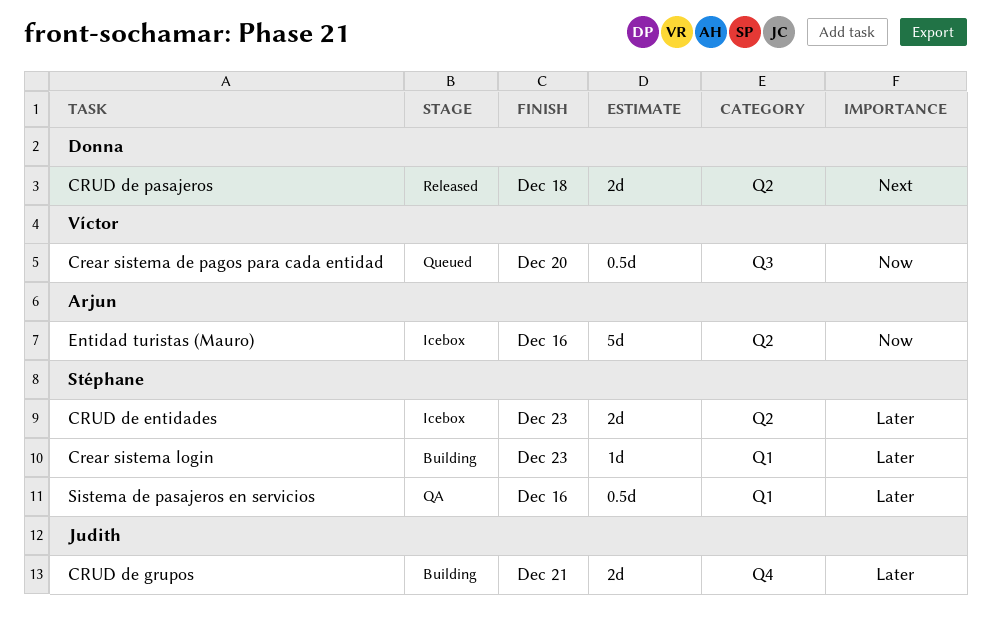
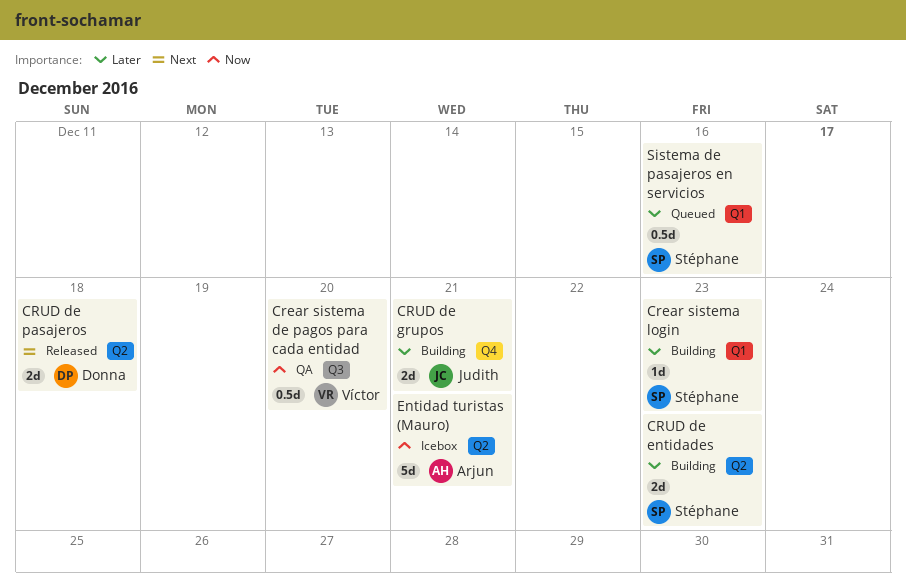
Crear sistema de pagos para cada entidad, status: Queued -> QA
CRUD de entidades, status: Icebox -> Building
Entidad turistas (Mauro), due: Dec 16 -> Dec 21
Sistema de pasajeros en servicios, status: QA -> Queued

